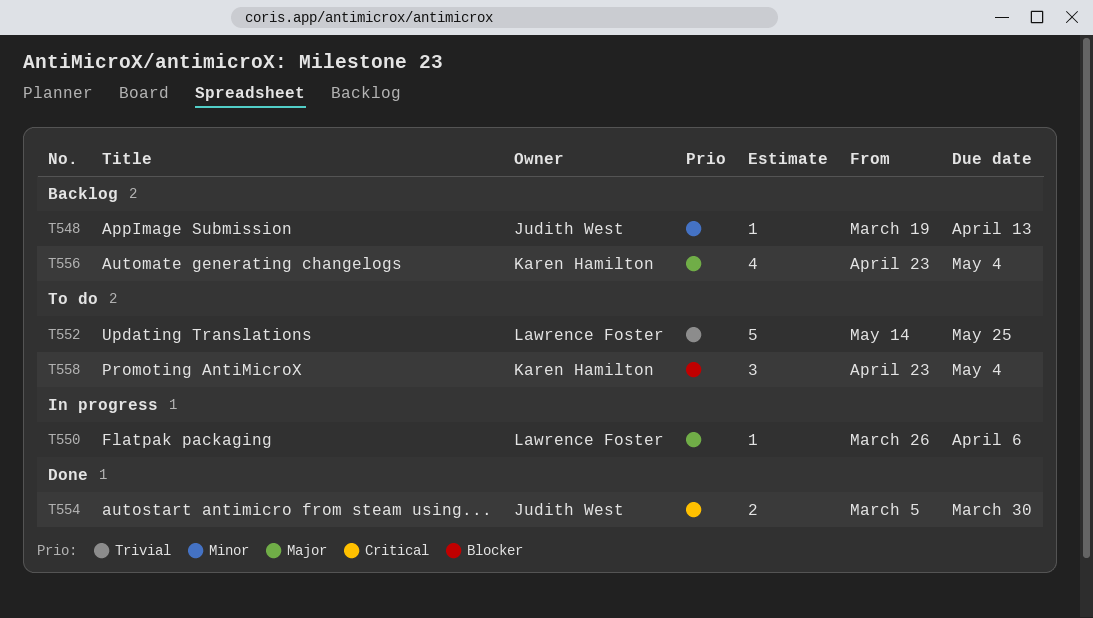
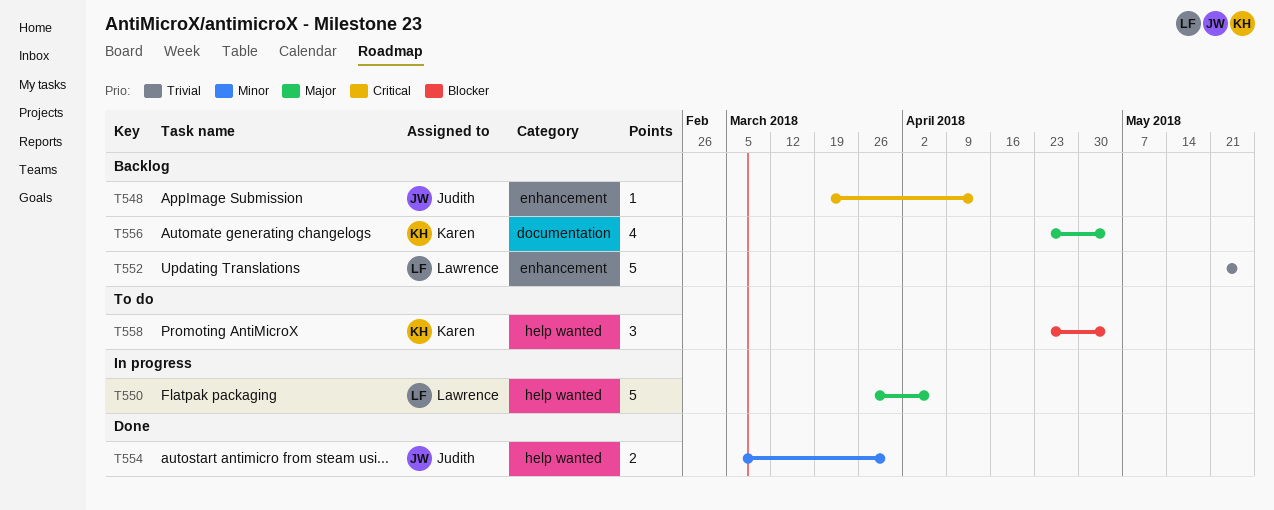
T548, priority: Minor -> Critical
T550, estimate: 1 -> 5
T552, status: To do -> Backlog
T552, start: May 14 -> May 21
T554, priority: Critical -> Minor

